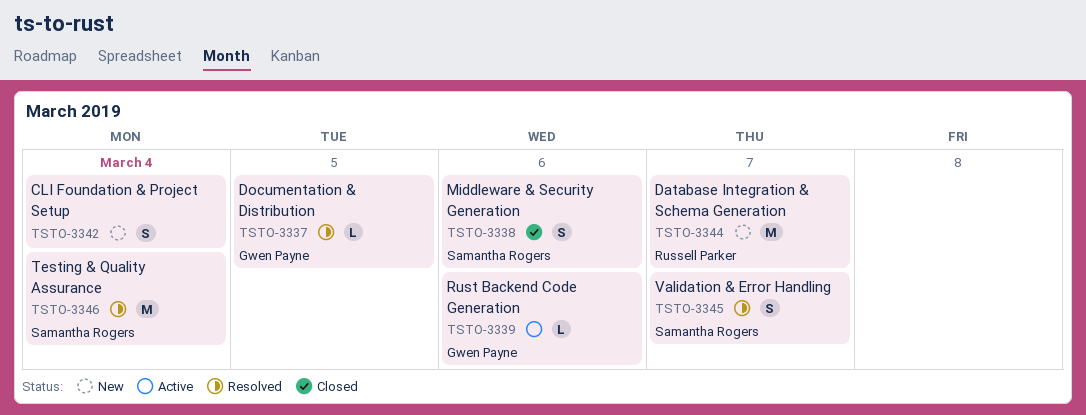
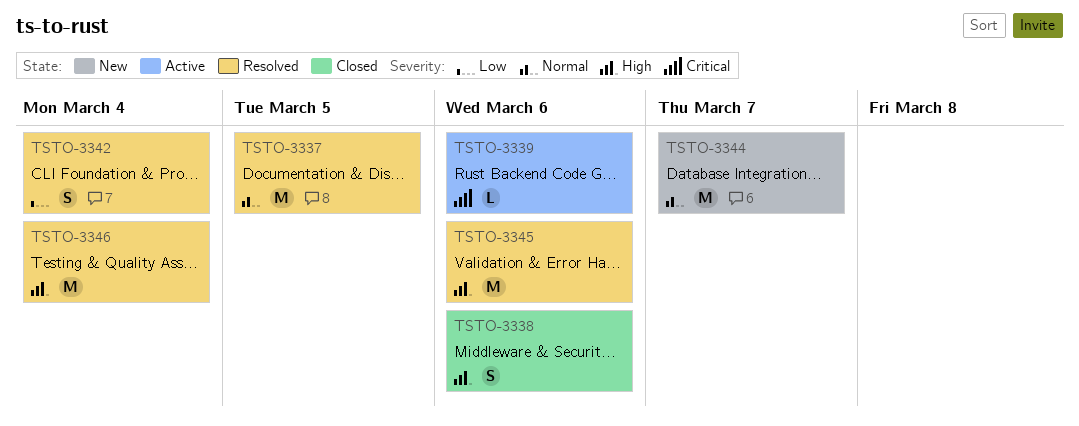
TSTO-3337, estimate: L -> M
TSTO-3342, status: New -> Resolved
TSTO-3345, estimate: S -> M
TSTO-3345, due: Mar 7 -> Mar 6

